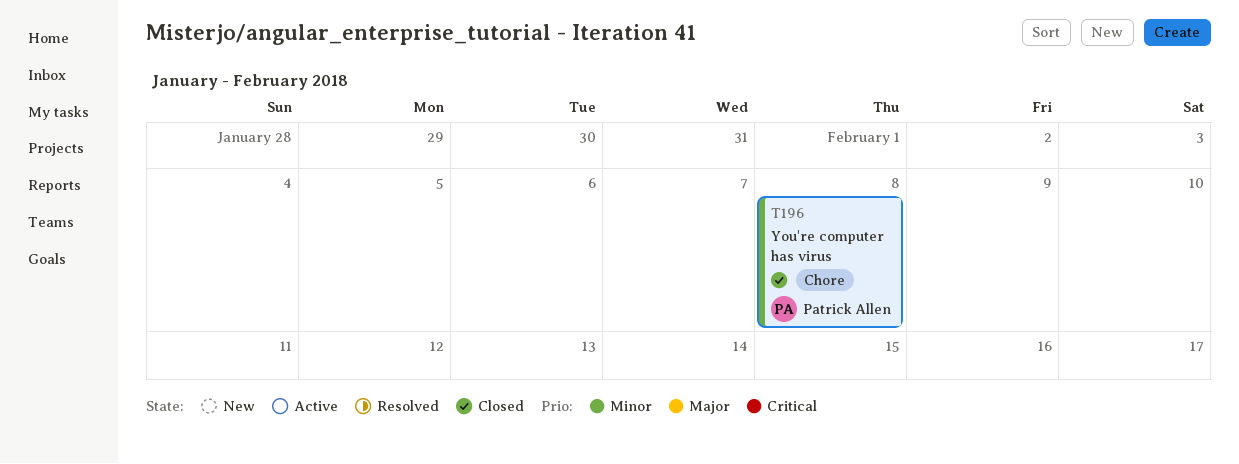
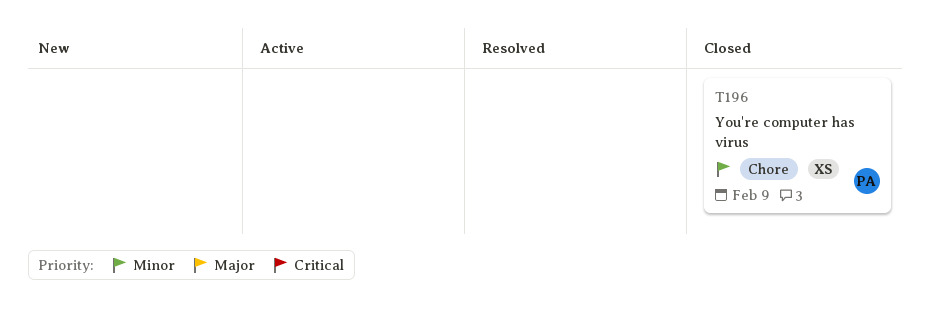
T196, due: Feb 8 -> Feb 9

